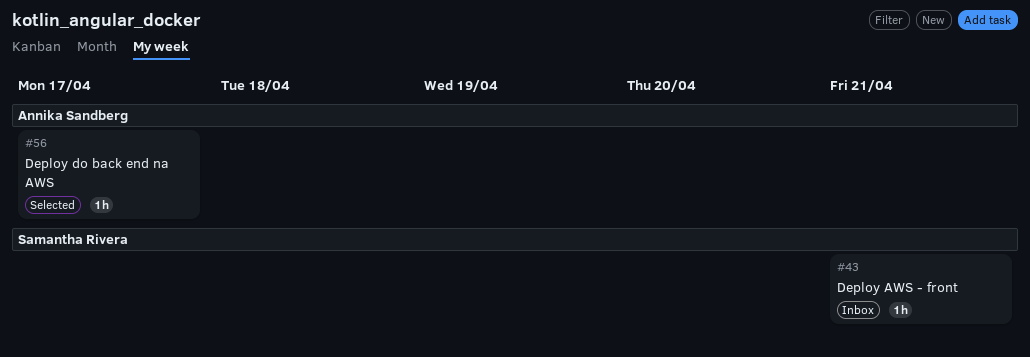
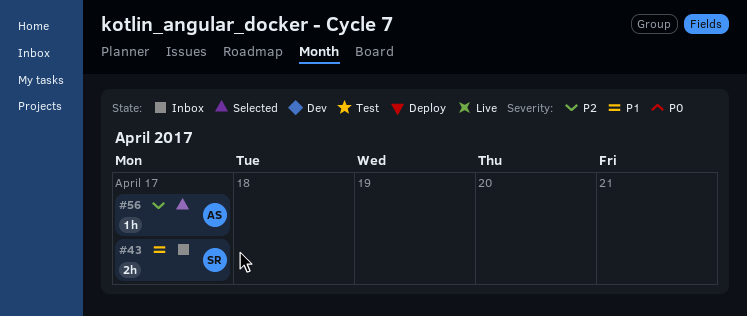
#43, estimate: 1h -> 2h
#43, due: Apr 21 -> Apr 17

